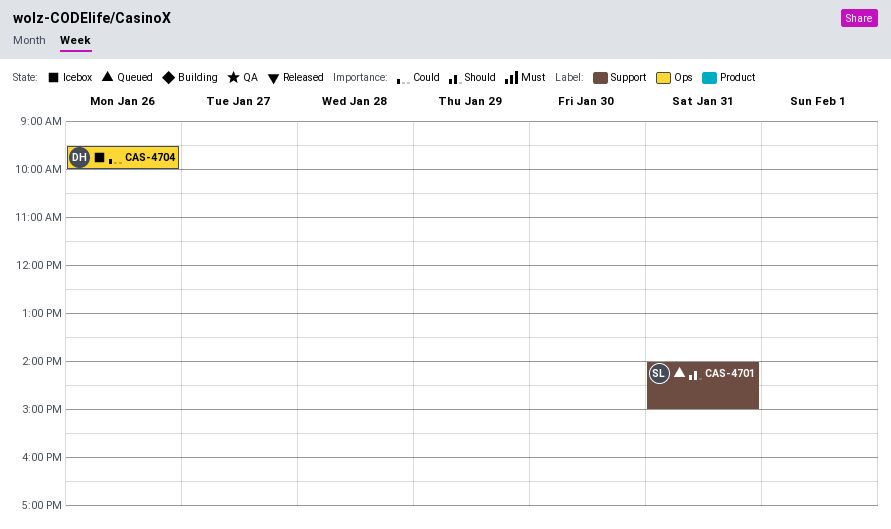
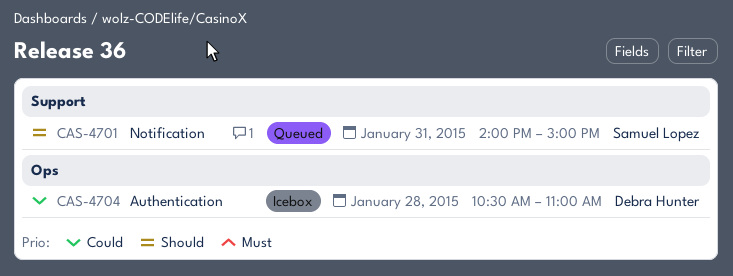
CAS-4704, day: Jan 26 -> Jan 28
CAS-4704, begins: 09:30 -> 10:30
CAS-4704, ends: 10:00 -> 11:00

